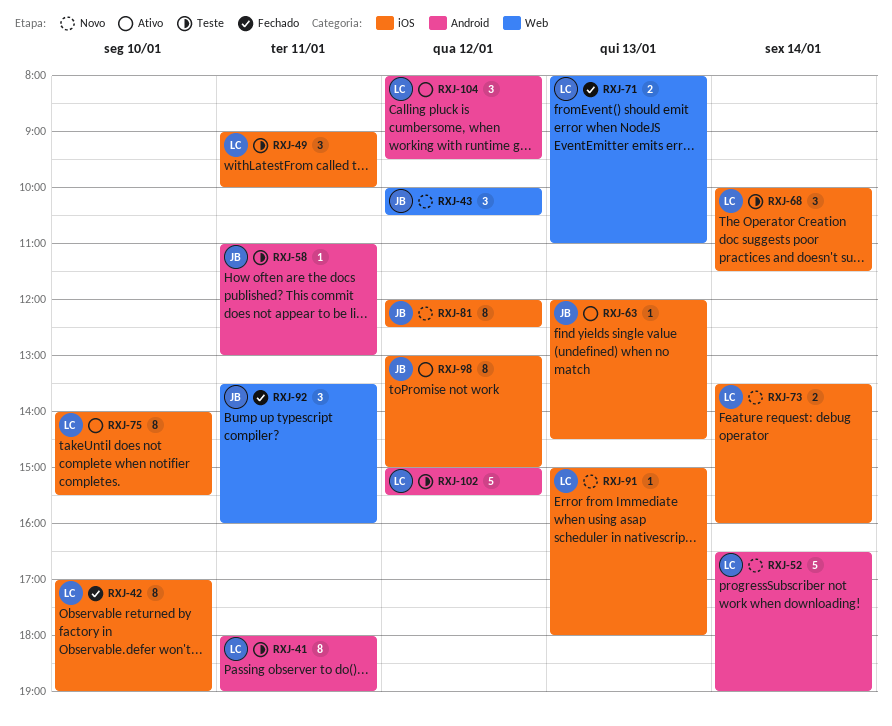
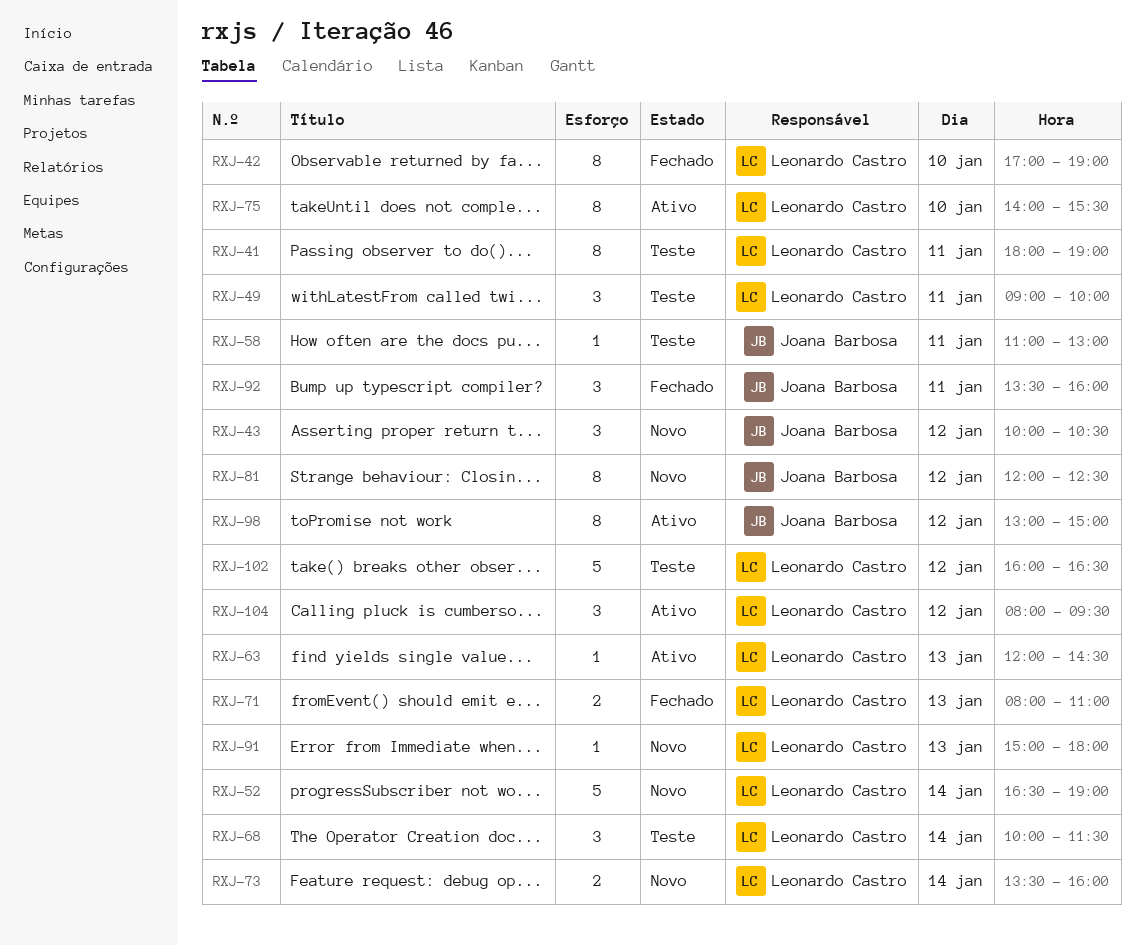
RXJ-63, owner: Joana Barbosa -> Leonardo Castro
RXJ-102, begins: 15:00 -> 16:00
RXJ-102, ends: 15:30 -> 16:30

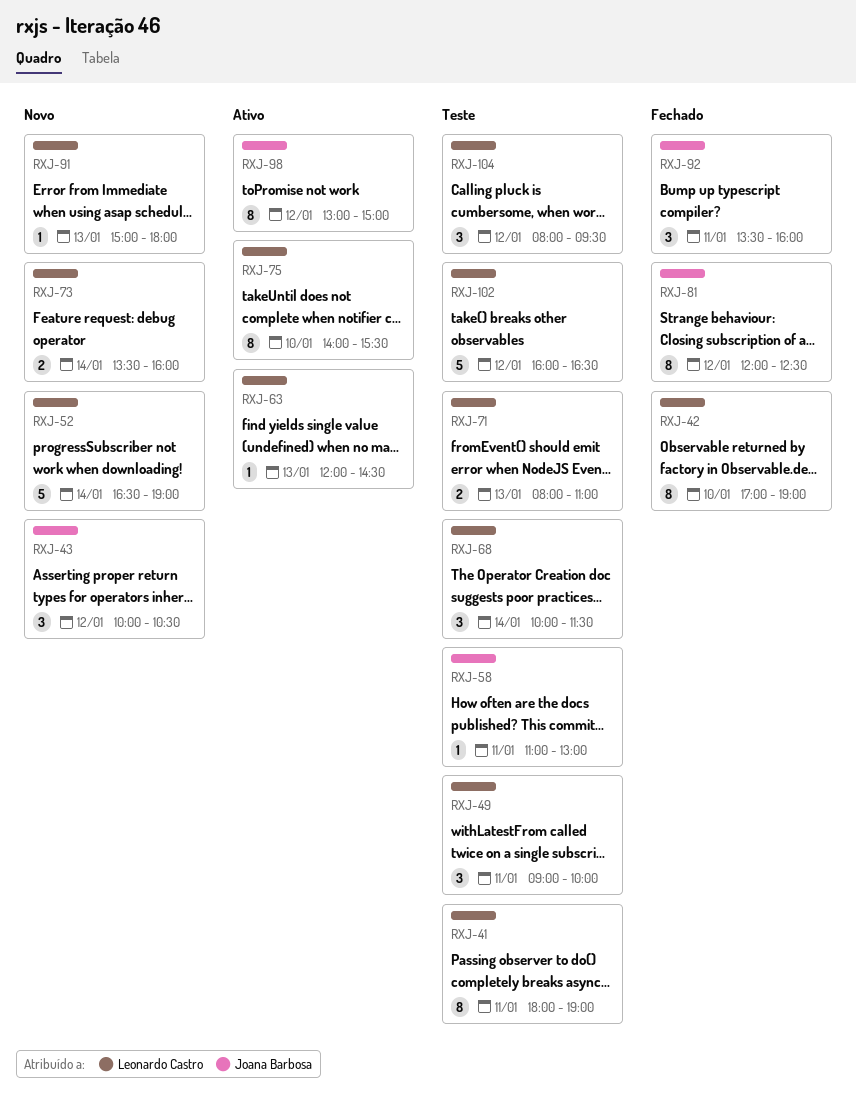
RXJ-71, status: Fechado -> Teste
RXJ-81, status: Novo -> Fechado
RXJ-104, status: Ativo -> Teste

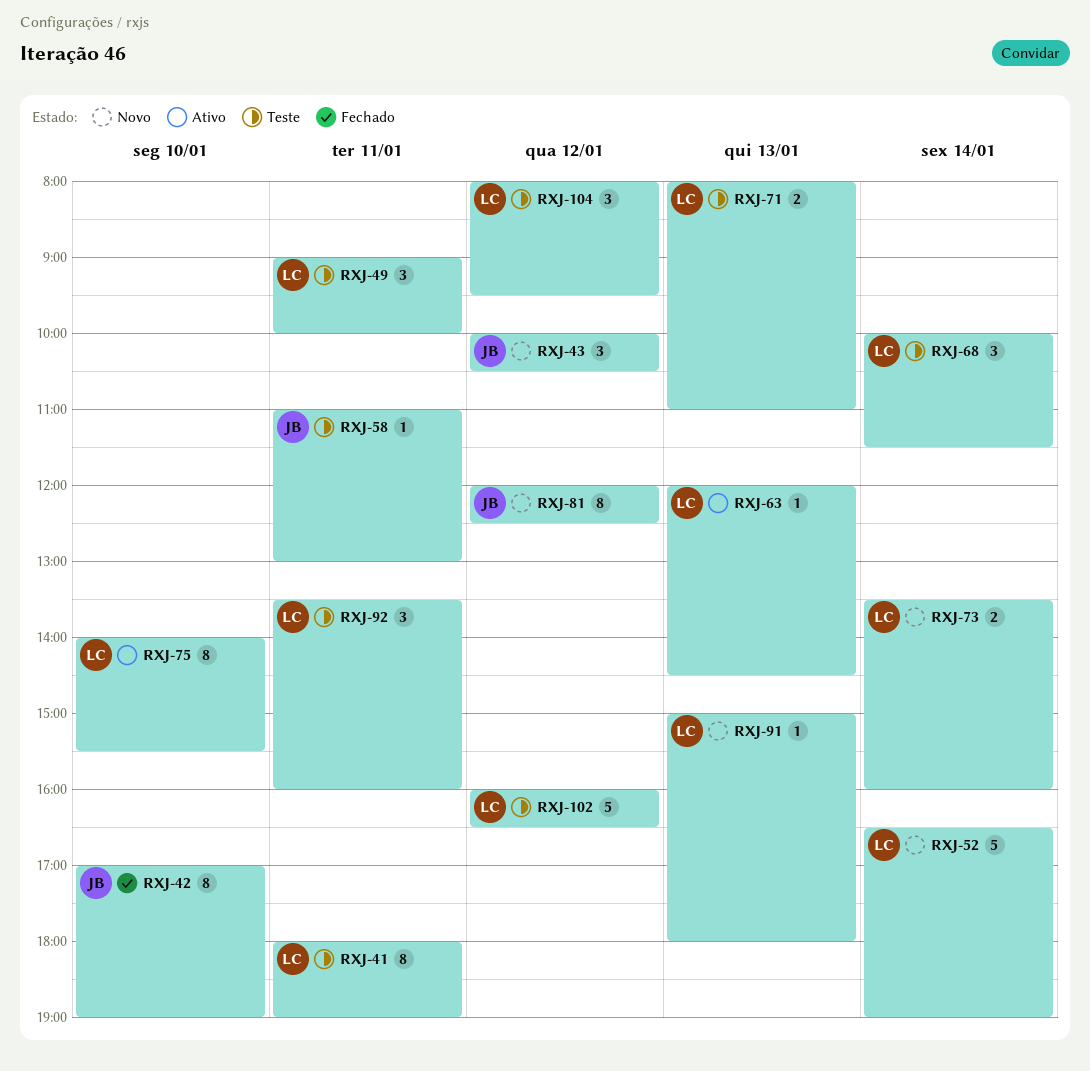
RXJ-42, owner: Leonardo Castro -> Joana Barbosa
RXJ-81, status: Fechado -> Novo
RXJ-92, status: Fechado -> Teste
RXJ-92, owner: Joana Barbosa -> Leonardo Castro
RXJ-98: present -> none

